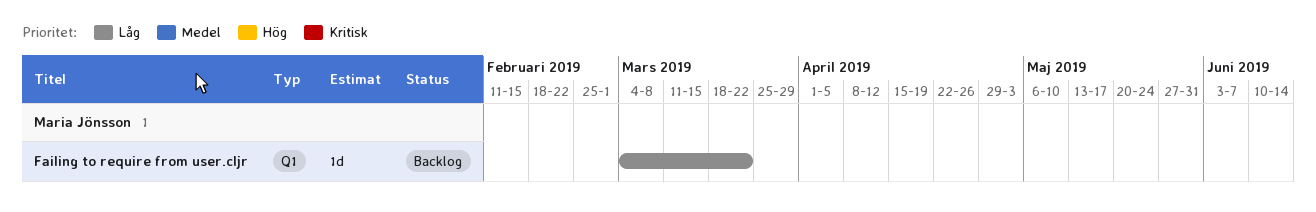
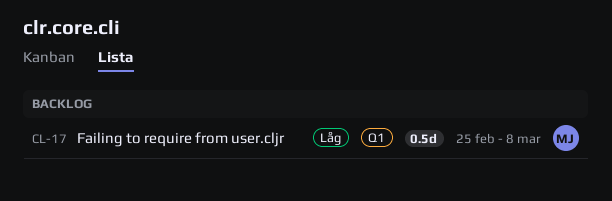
Failing to require from user.cljr, estimate: 1d -> 0.5d
Failing to require from user.cljr, start: Mar 4 -> Feb 25
Failing to require from user.cljr, due: Mar 22 -> Mar 8

